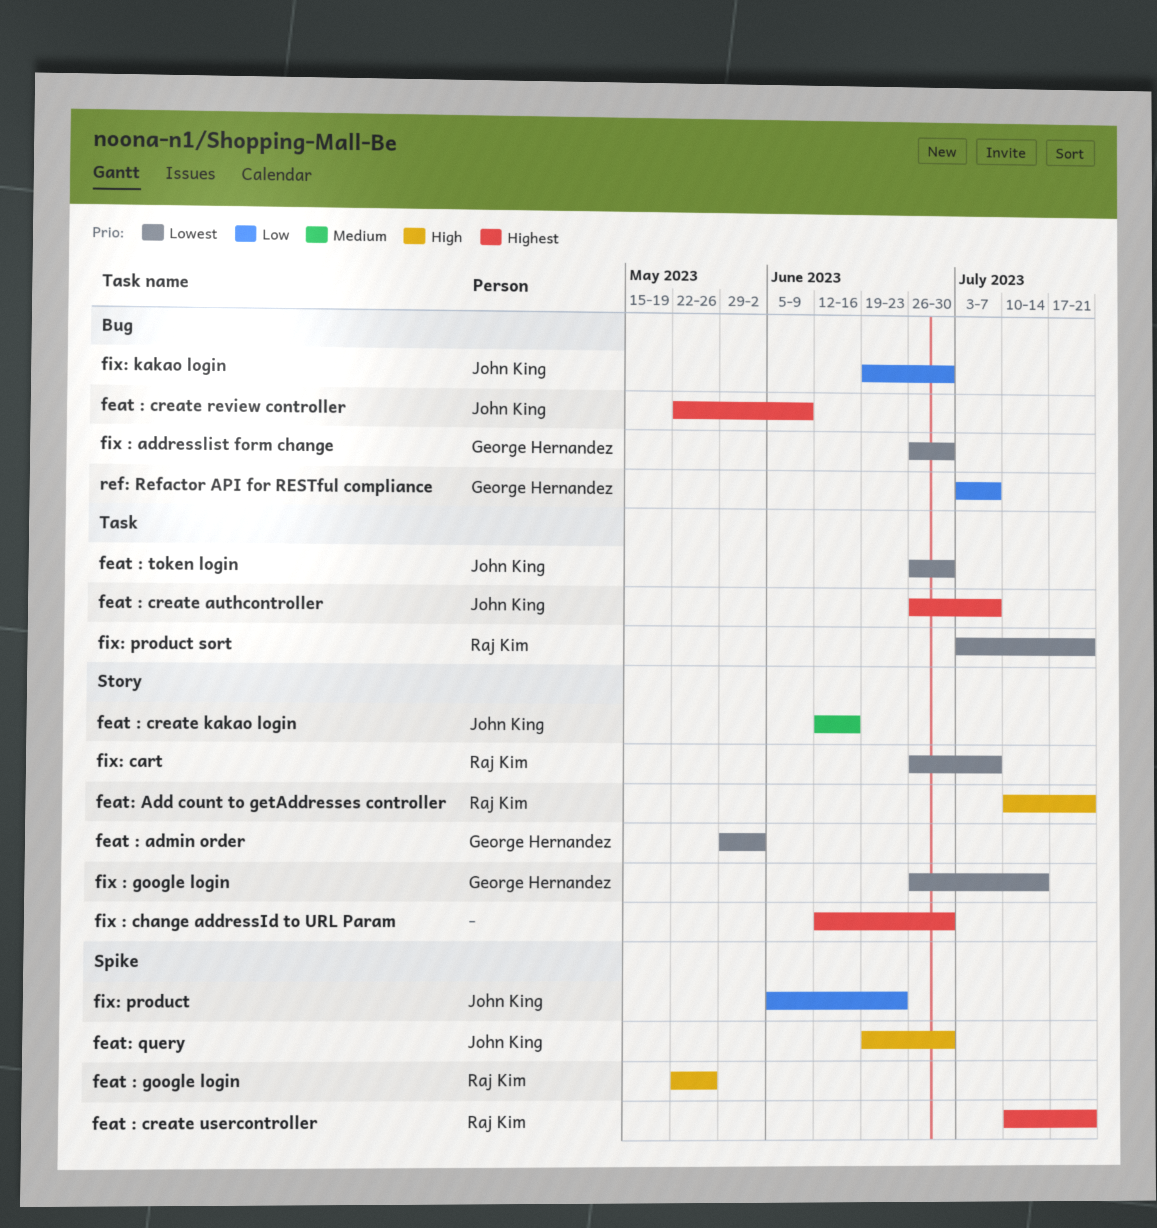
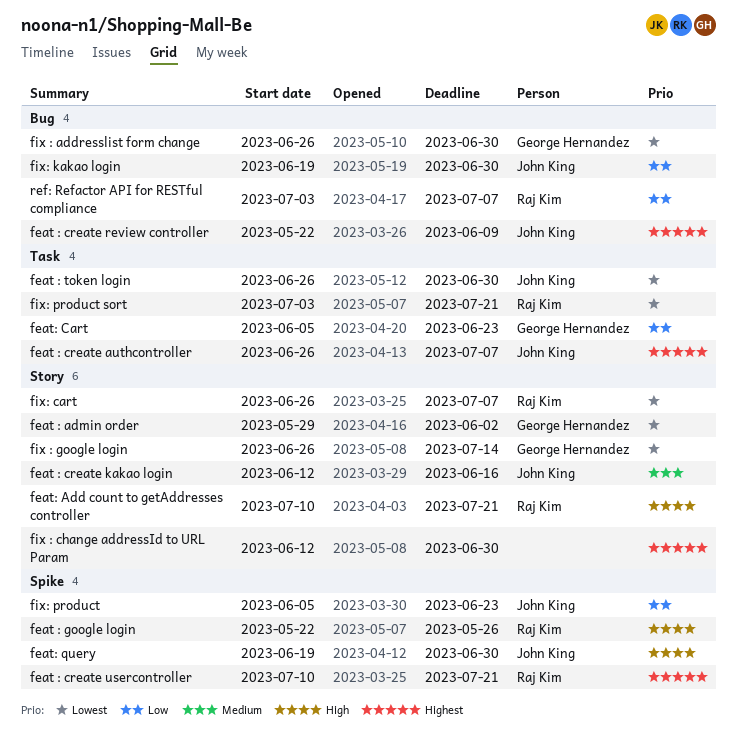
feat: Cart: none -> present
ref: Refactor API for RESTful compliance, owner: George Hernandez -> Raj Kim

